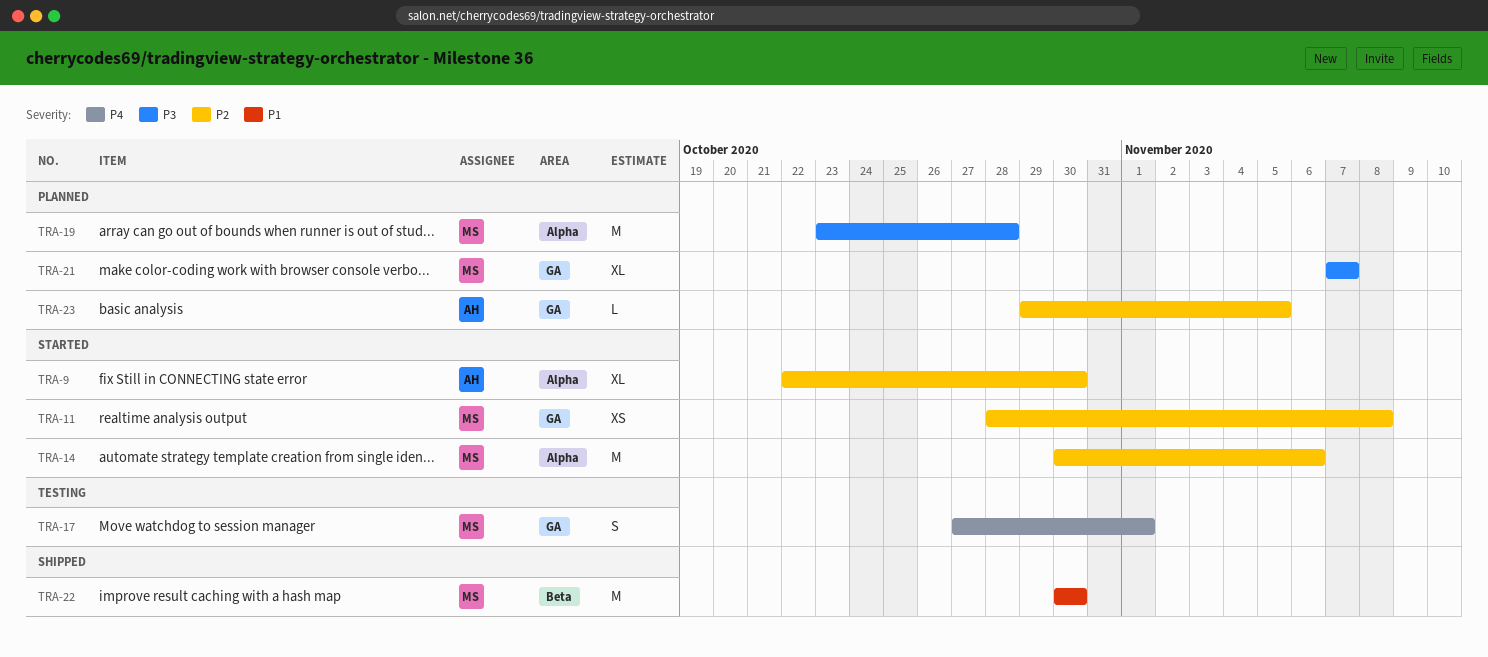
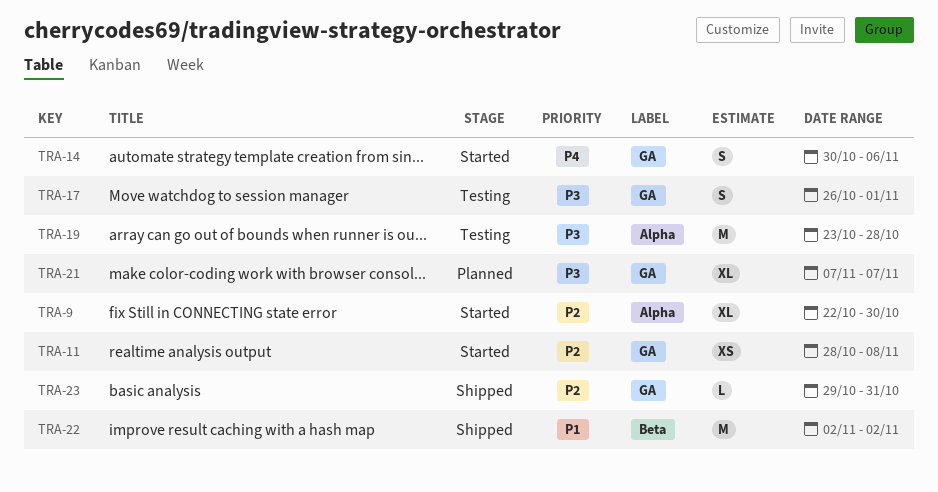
TRA-14, priority: P2 -> P4
TRA-14, label: Alpha -> GA
TRA-14, estimate: M -> S
TRA-17, priority: P4 -> P3
TRA-17, start: Oct 27 -> Oct 26
TRA-19, status: Planned -> Testing
TRA-22, start: Oct 30 -> Nov 2
TRA-22, due: Oct 30 -> Nov 2
TRA-23, status: Planned -> Shipped
TRA-23, due: Nov 5 -> Oct 31

